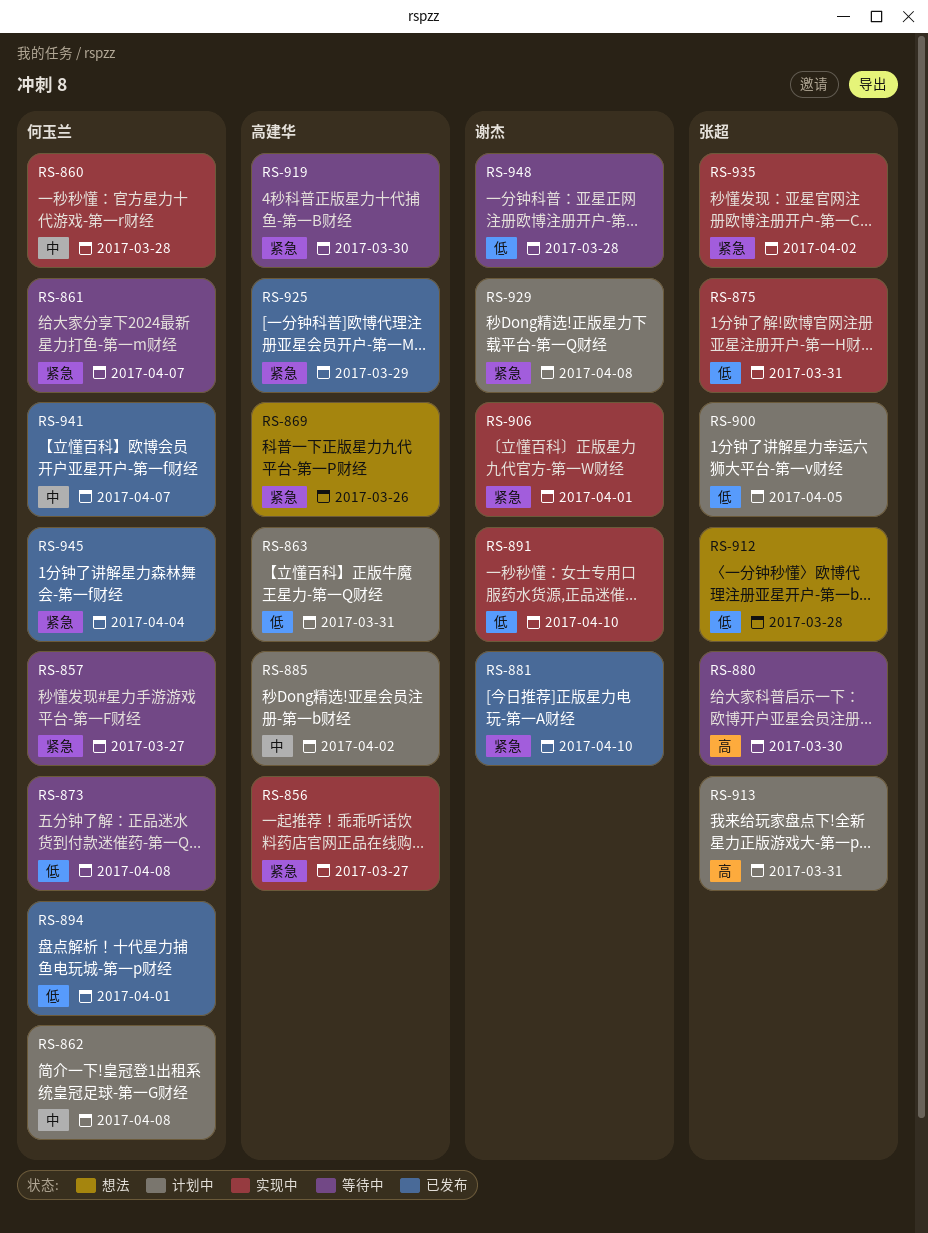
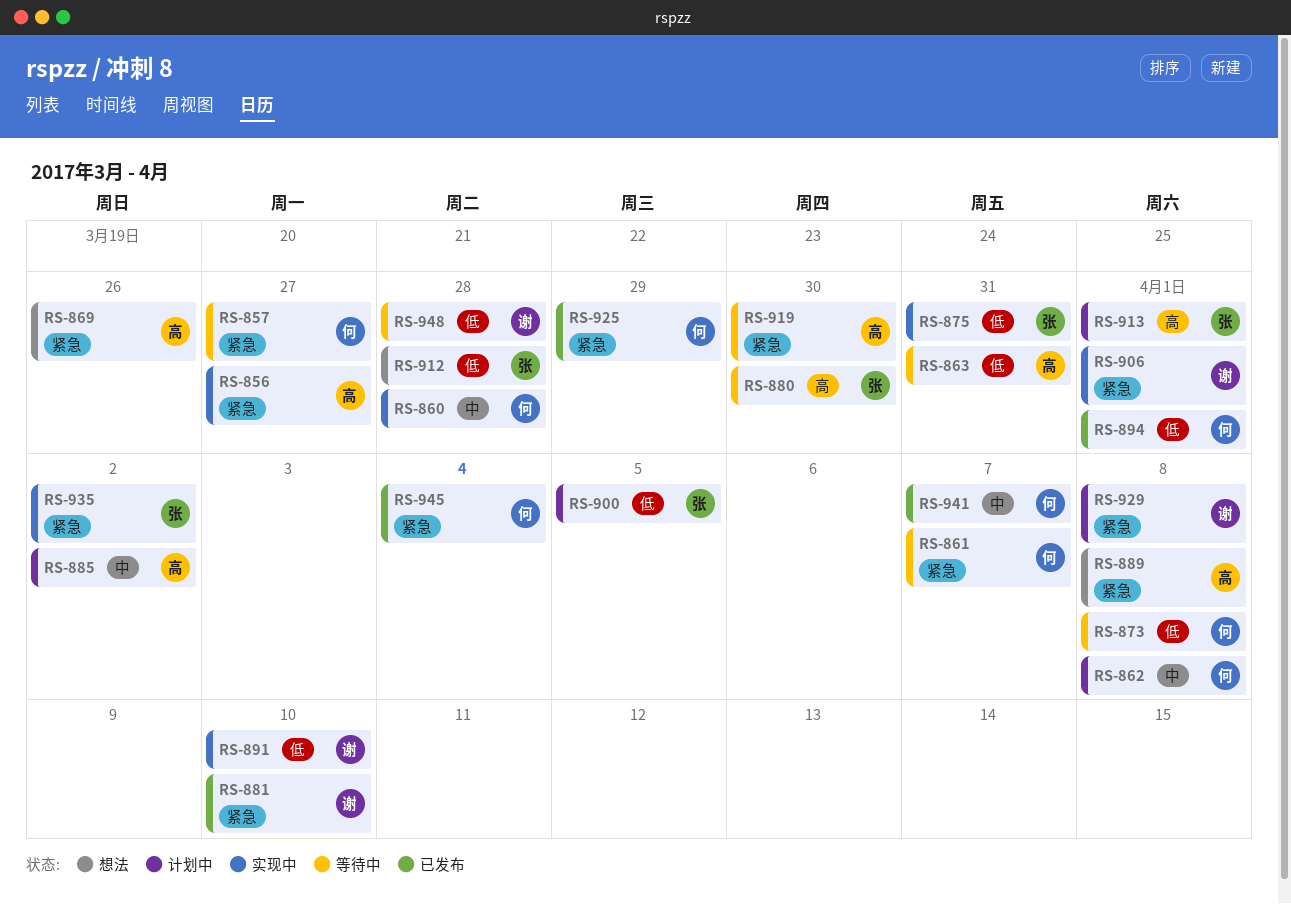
RS-863, status: 计划中 -> 等待中
RS-889: none -> present
RS-913, due: Mar 31 -> Apr 1
RS-925, owner: 高建华 -> 何玉兰

